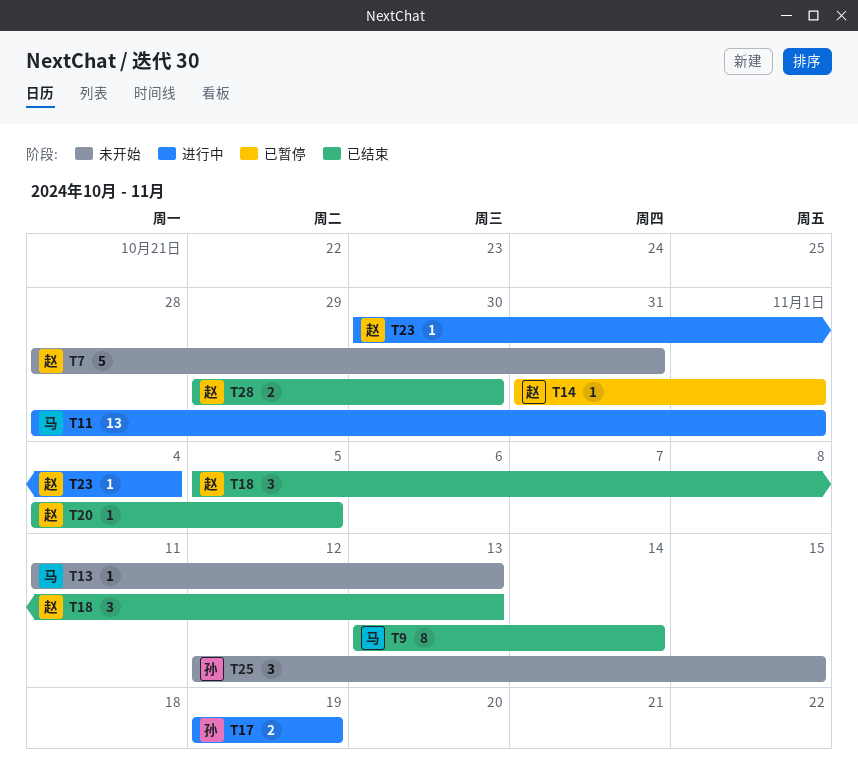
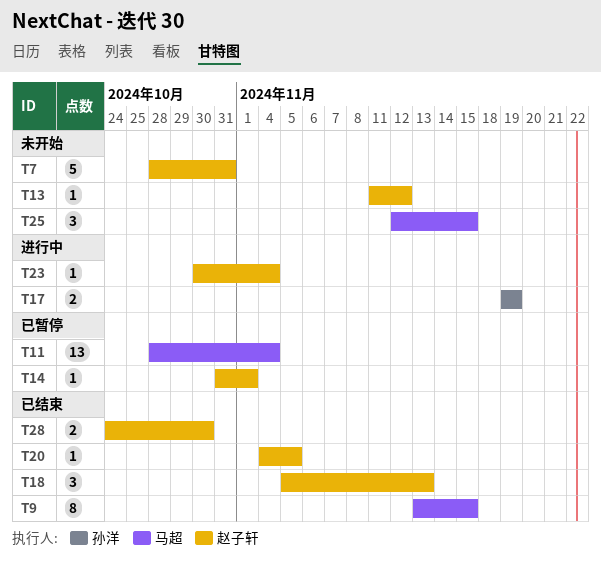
T9, due: Nov 14 -> Nov 15
T11, status: 进行中 -> 已暂停
T11, due: Nov 1 -> Nov 4
T13, owner: 马超 -> 赵子轩
T13, due: Nov 13 -> Nov 12
T25, owner: 孙洋 -> 马超
T28, start: Oct 29 -> Oct 24

